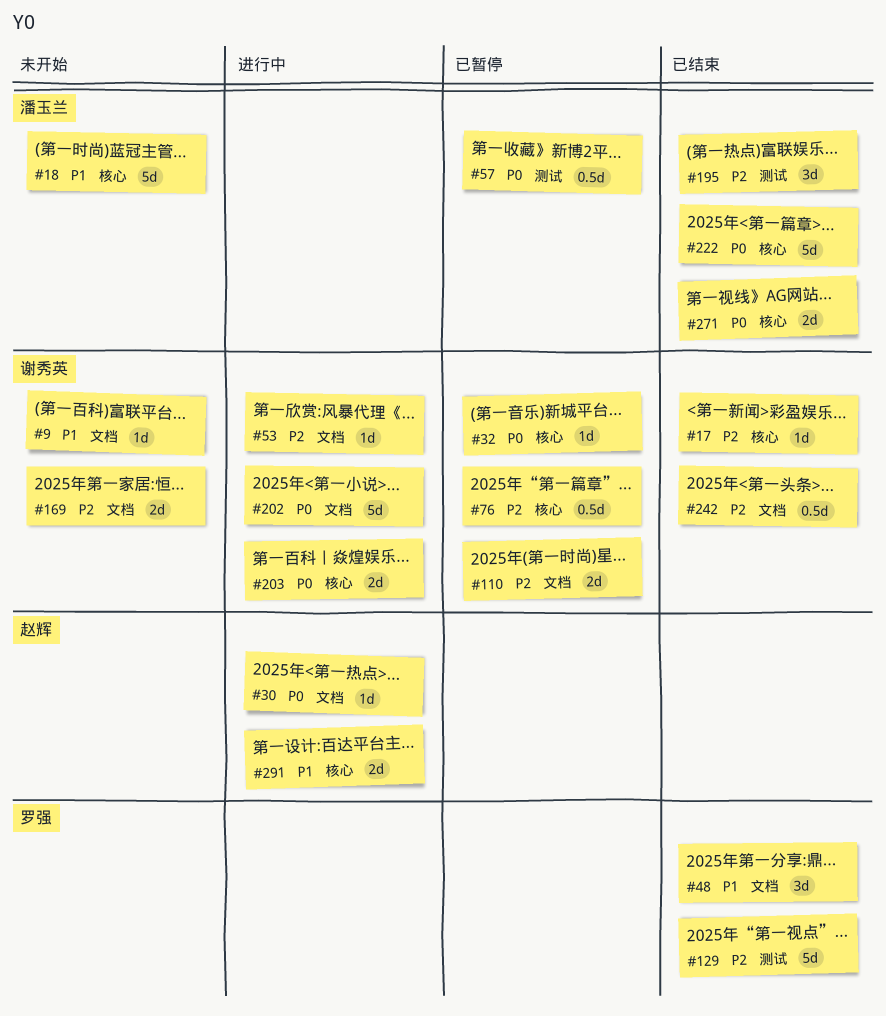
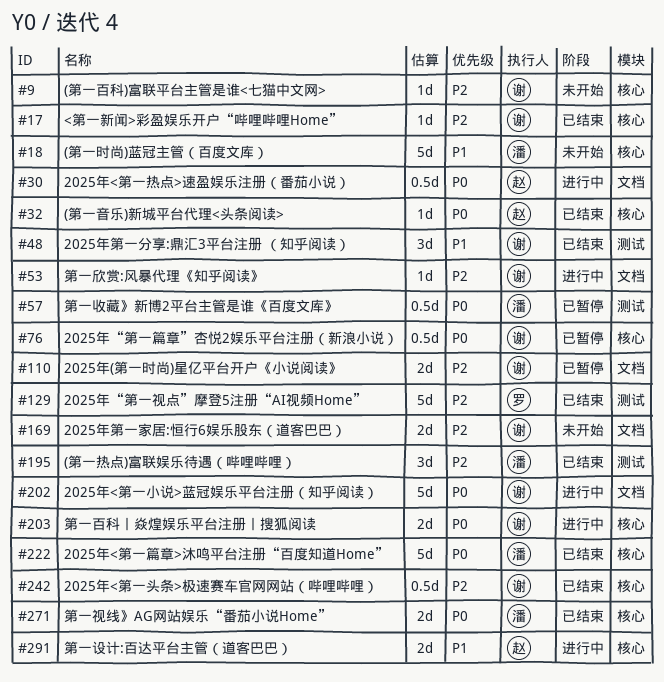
#9, priority: P1 -> P2
#9, label: 文档 -> 核心
#30, estimate: 1d -> 0.5d
#32, status: 已暂停 -> 已结束
#32, owner: 谢秀英 -> 赵辉
#48, owner: 罗强 -> 谢秀英
#48, label: 文档 -> 测试
#76, priority: P2 -> P0
#242, label: 文档 -> 核心

